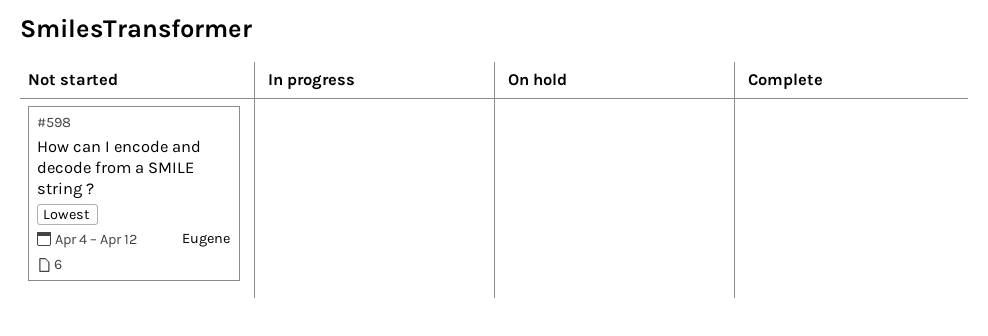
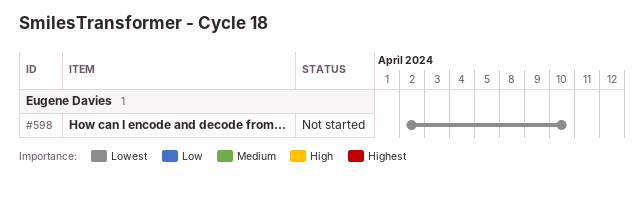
#598, start: Apr 4 -> Apr 2
#598, due: Apr 12 -> Apr 10

